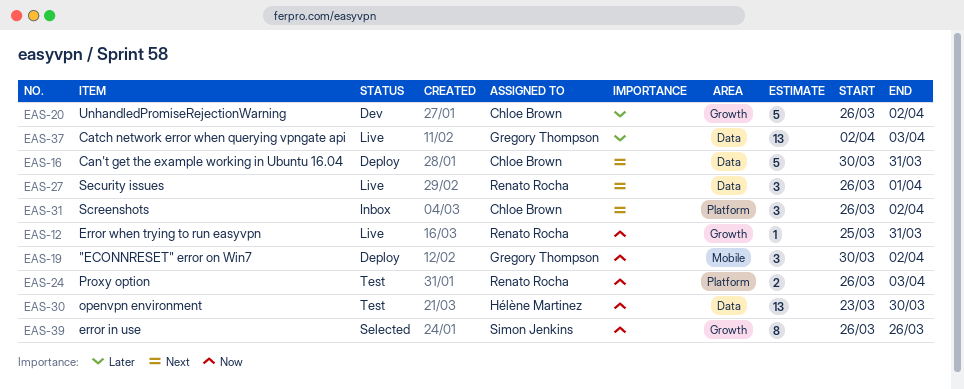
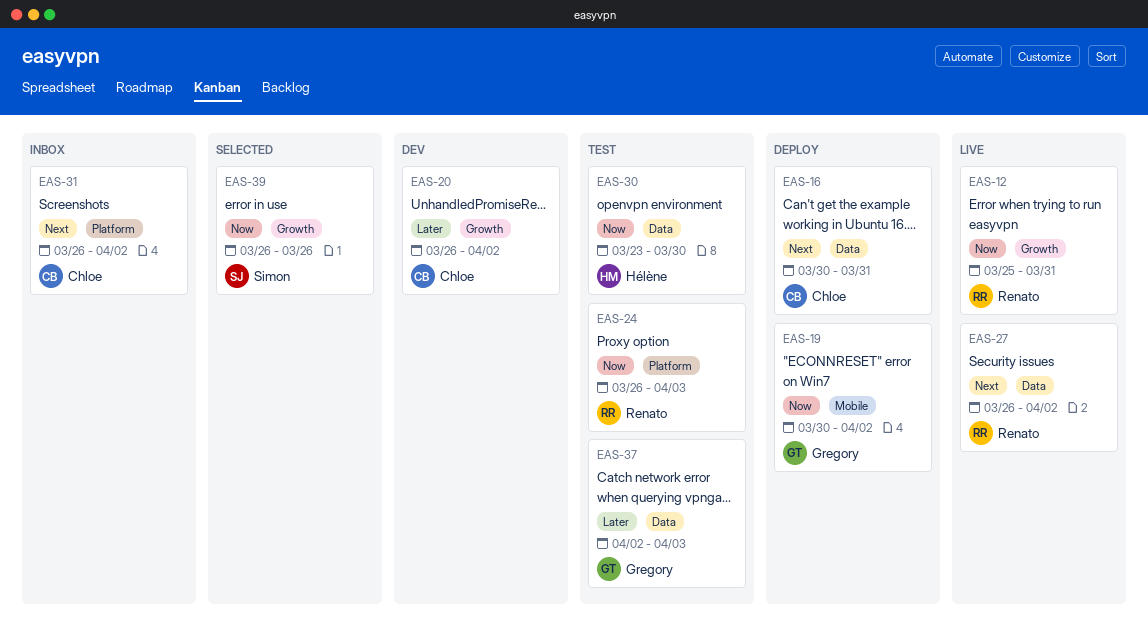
EAS-27, due: Apr 1 -> Apr 2
EAS-37, status: Live -> Test

